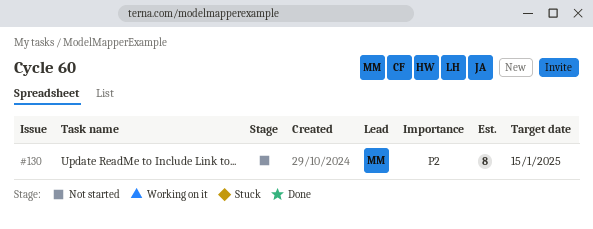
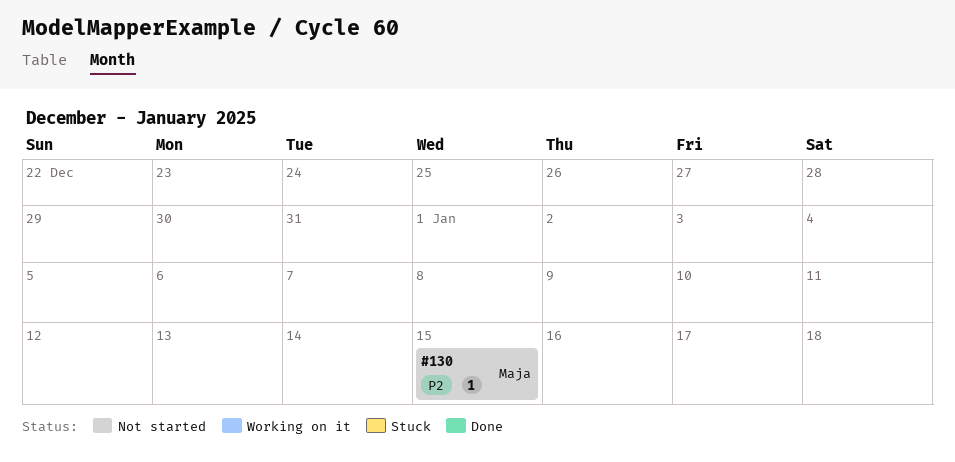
#130, estimate: 8 -> 1

